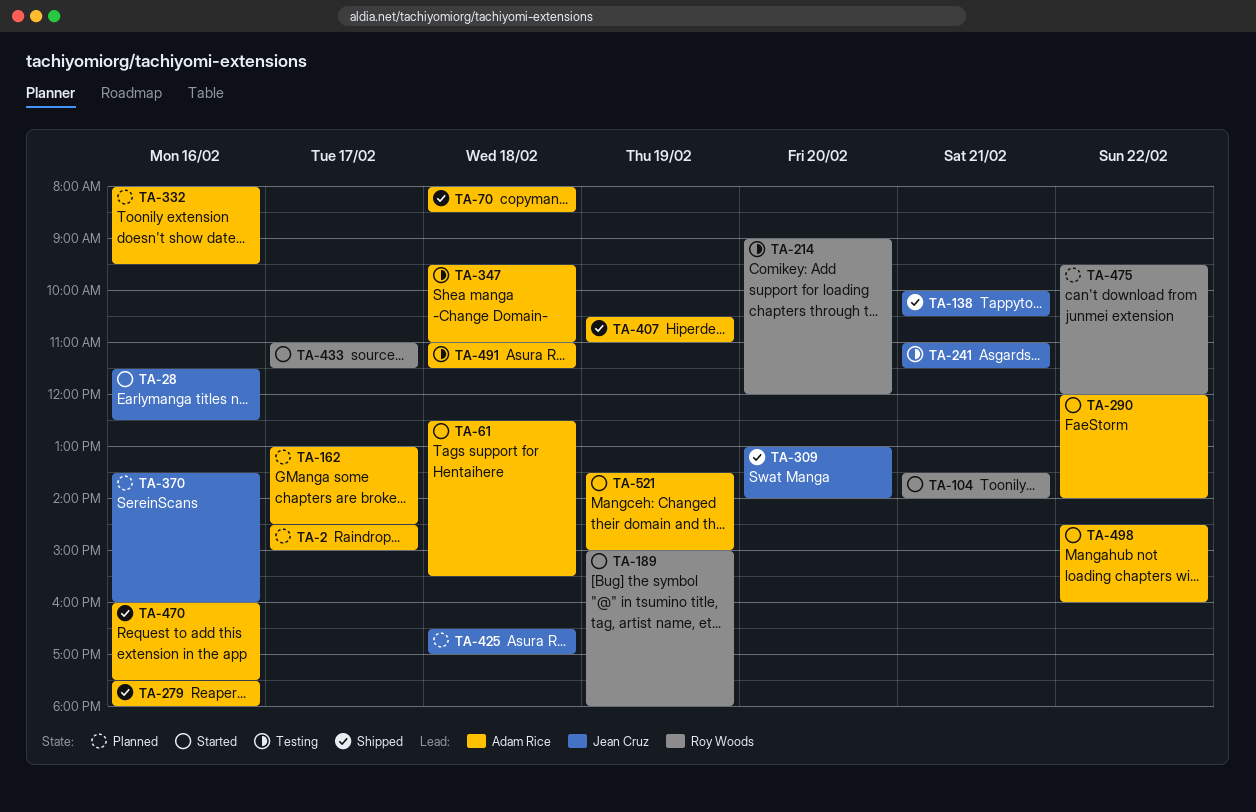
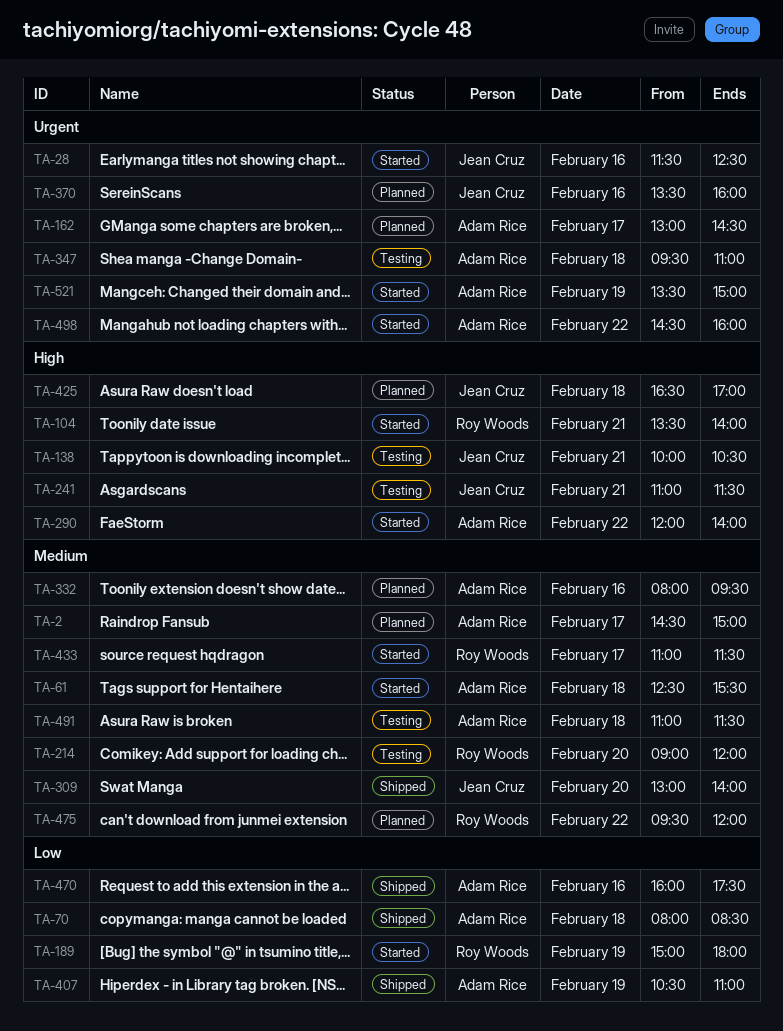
TA-138, status: Shipped -> Testing
TA-279: present -> none

